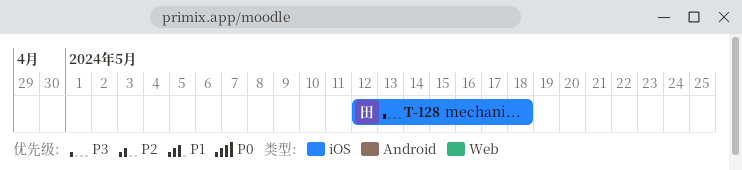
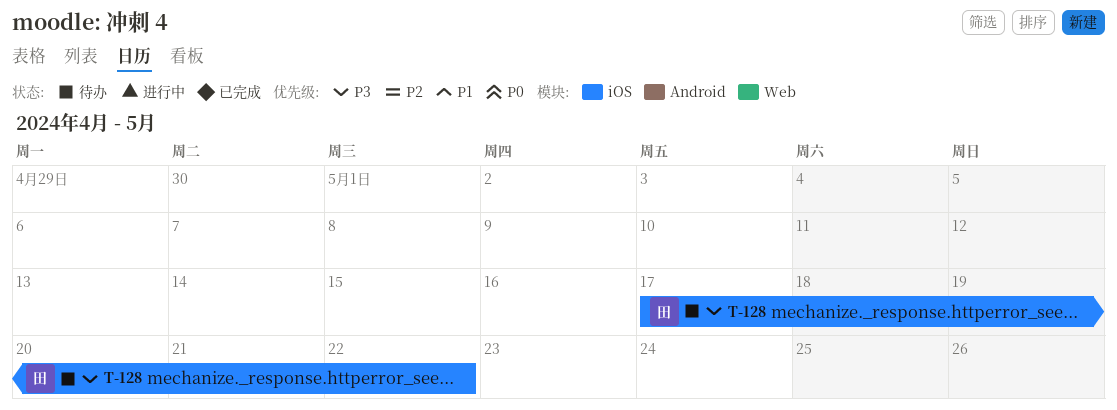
T-128, start: May 12 -> May 17
T-128, due: May 18 -> May 22

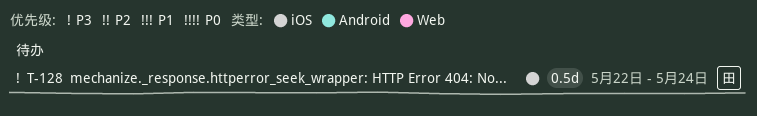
T-128, start: May 17 -> May 22
T-128, due: May 22 -> May 24

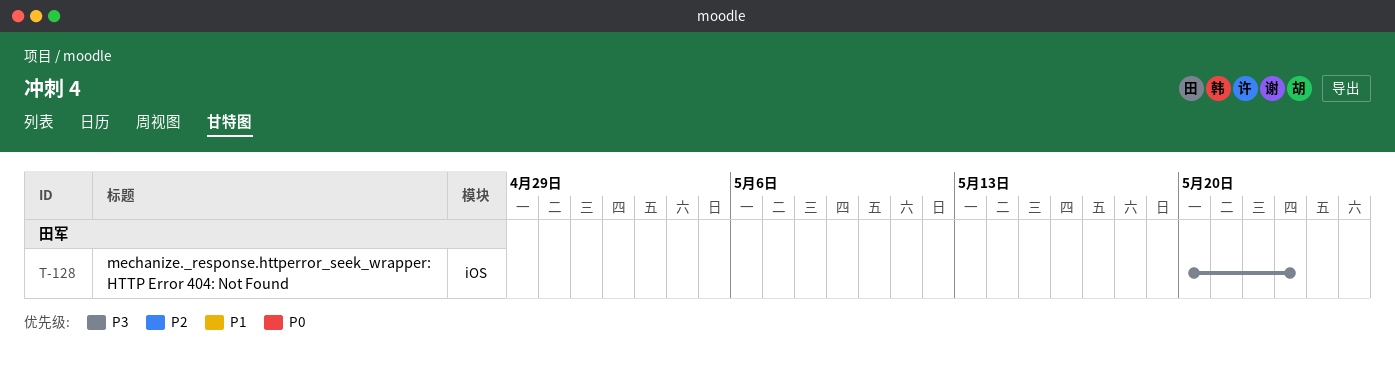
T-128, start: May 22 -> May 20
T-128, due: May 24 -> May 23

